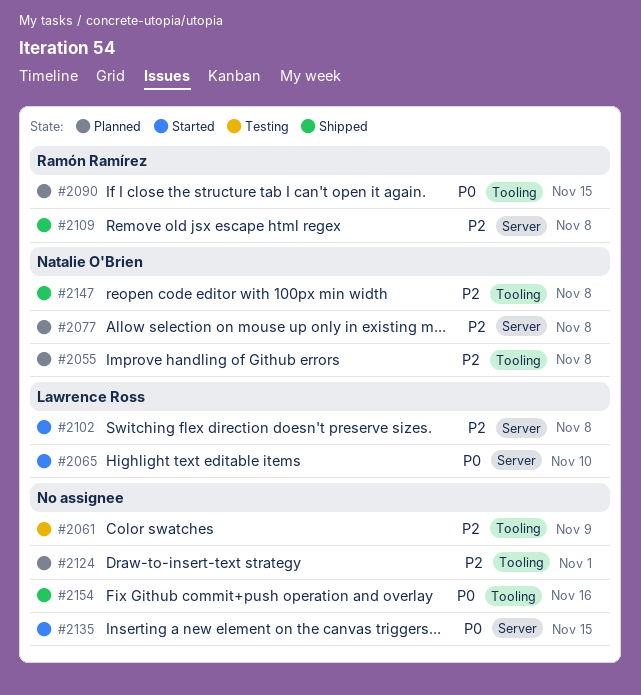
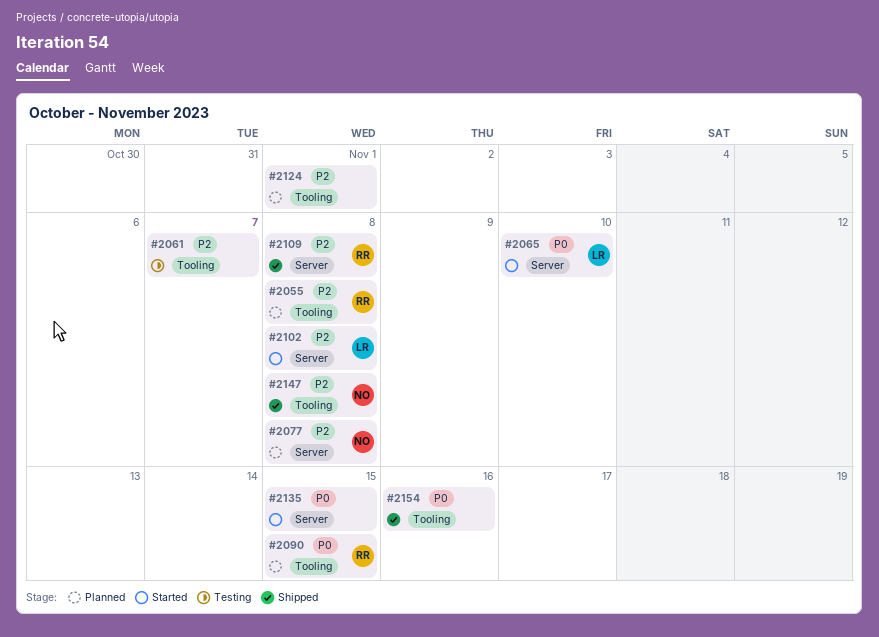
#2055, owner: Natalie O'Brien -> Ramón Ramírez
#2061, due: Nov 9 -> Nov 7

